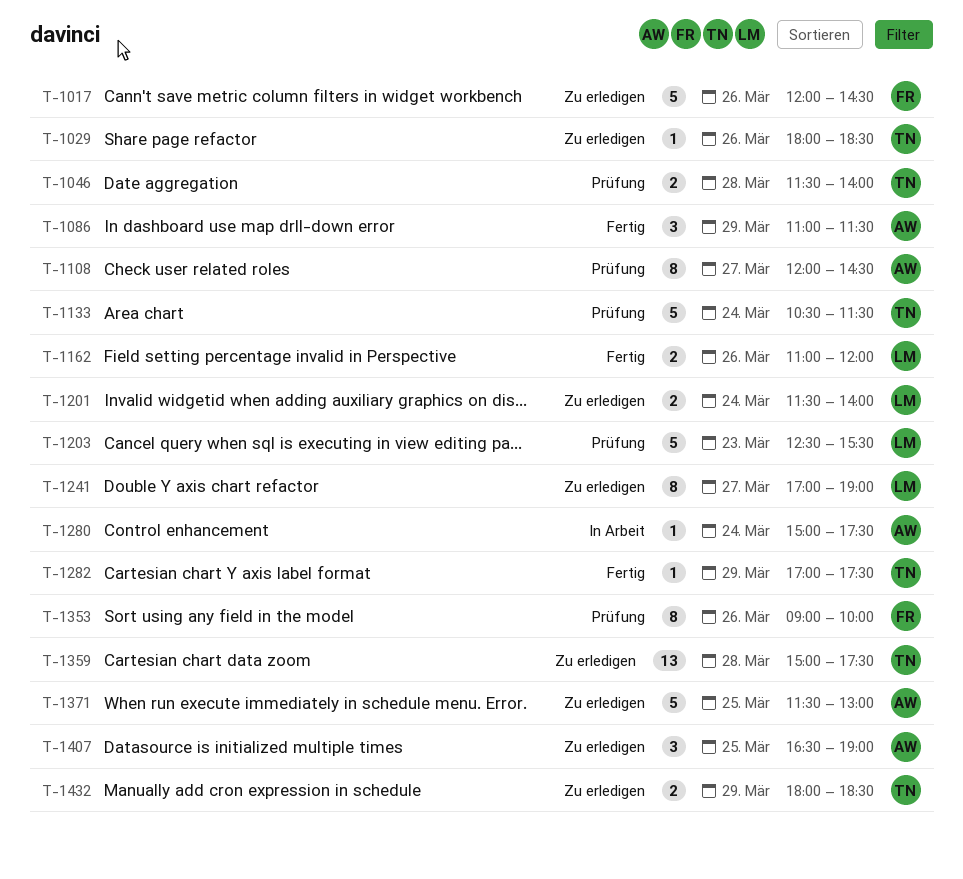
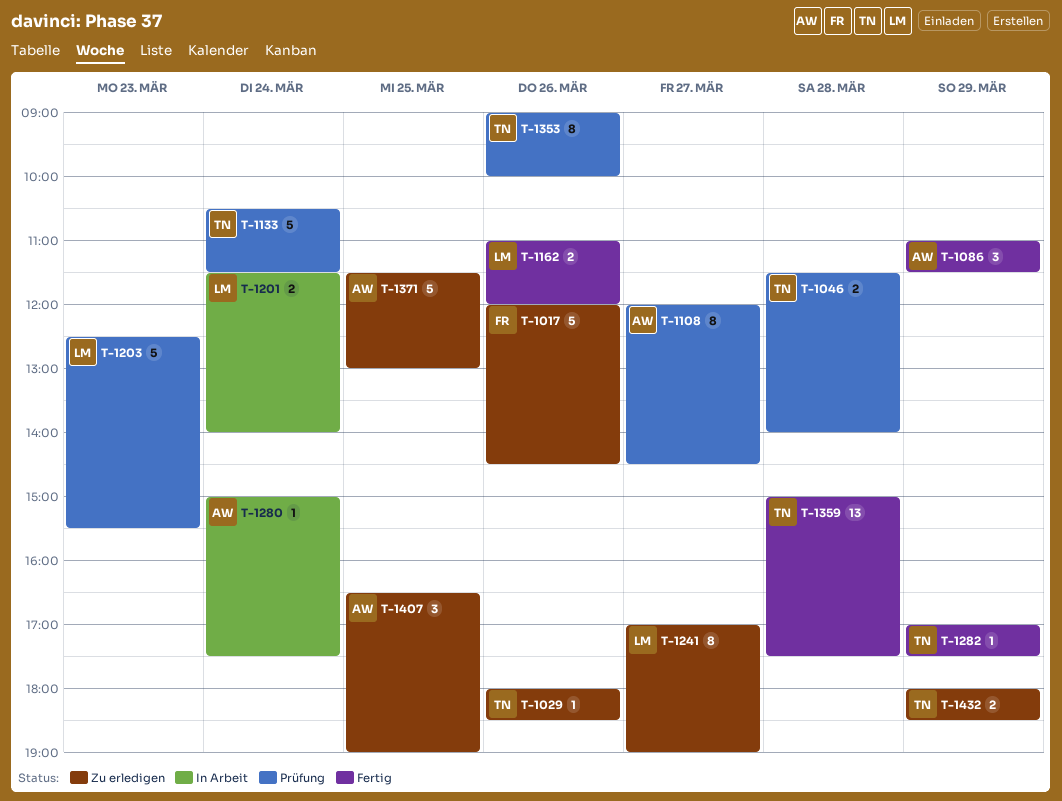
T-1201, status: Zu erledigen -> In Arbeit
T-1353, owner: FR -> TN
T-1359, status: Zu erledigen -> Fertig

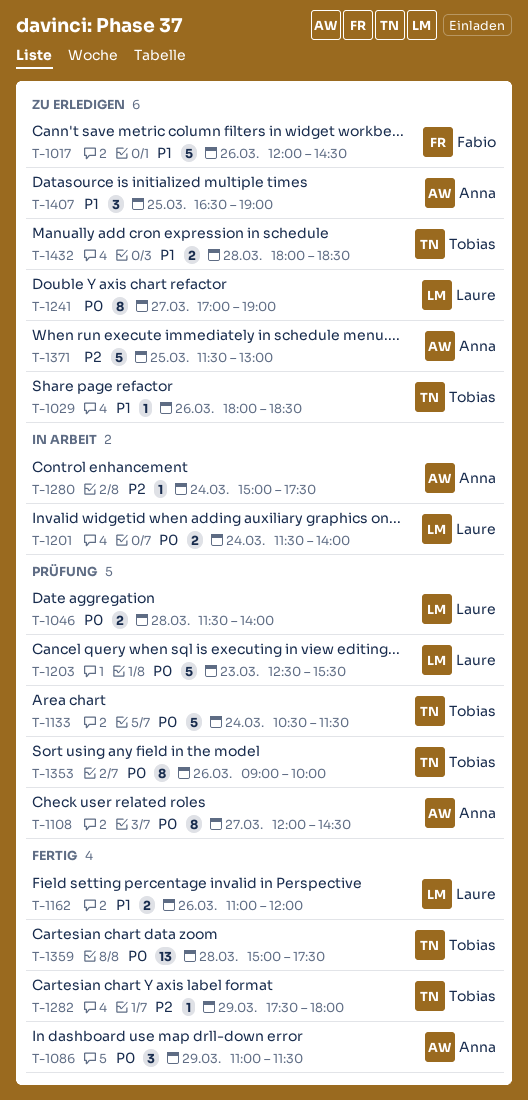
T-1046, owner: Tobias -> Laure
T-1282, begins: 17:00 -> 17:30
T-1282, ends: 17:30 -> 18:00
T-1432, day: Mar 29 -> Mar 28

